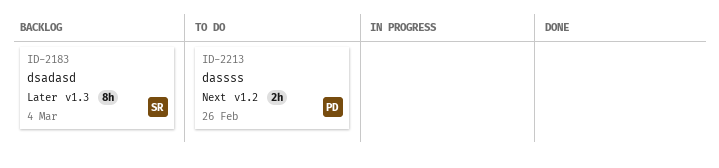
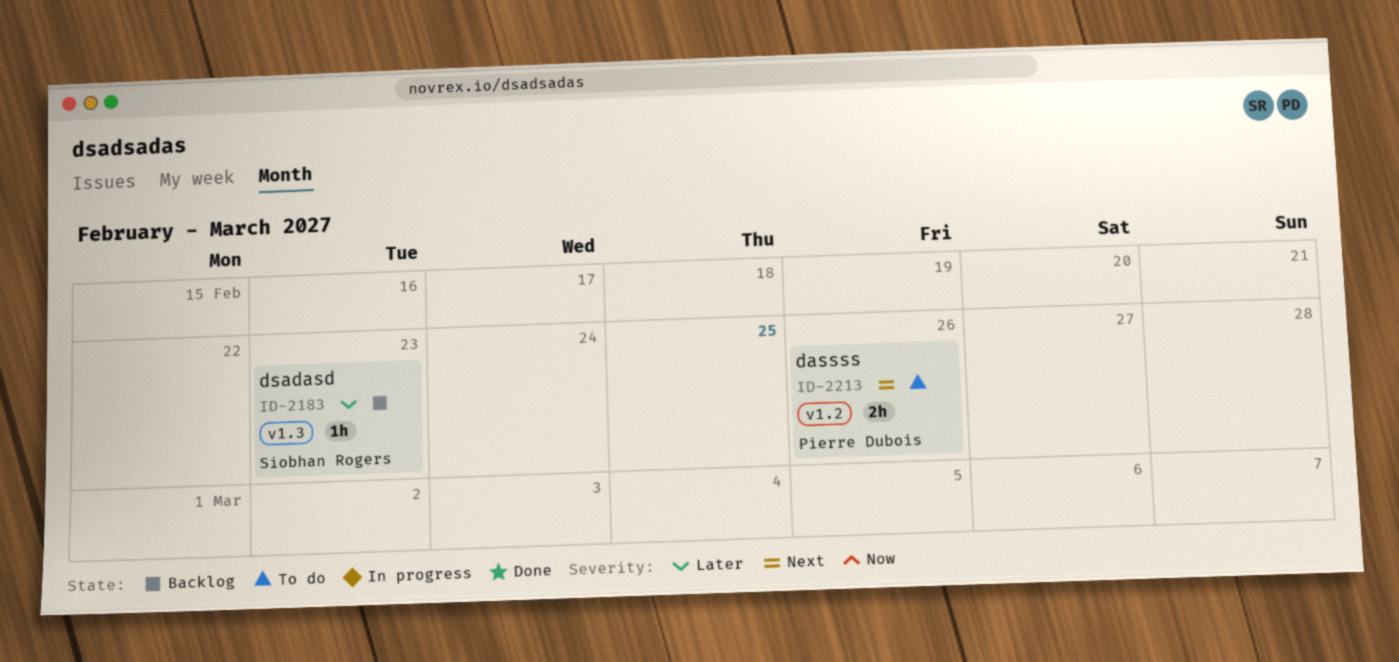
ID-2183, estimate: 8h -> 1h
ID-2183, due: Mar 4 -> Feb 23

